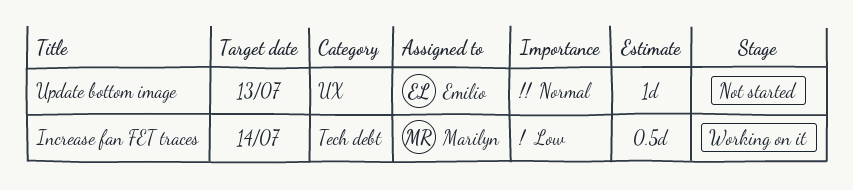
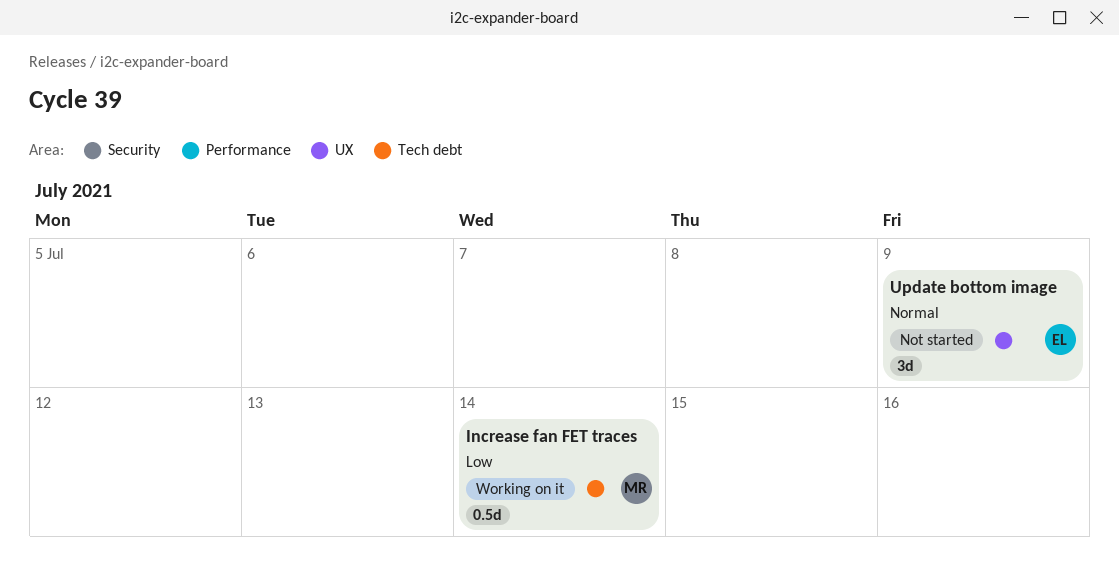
Update bottom image, estimate: 1d -> 3d
Update bottom image, due: Jul 13 -> Jul 9

